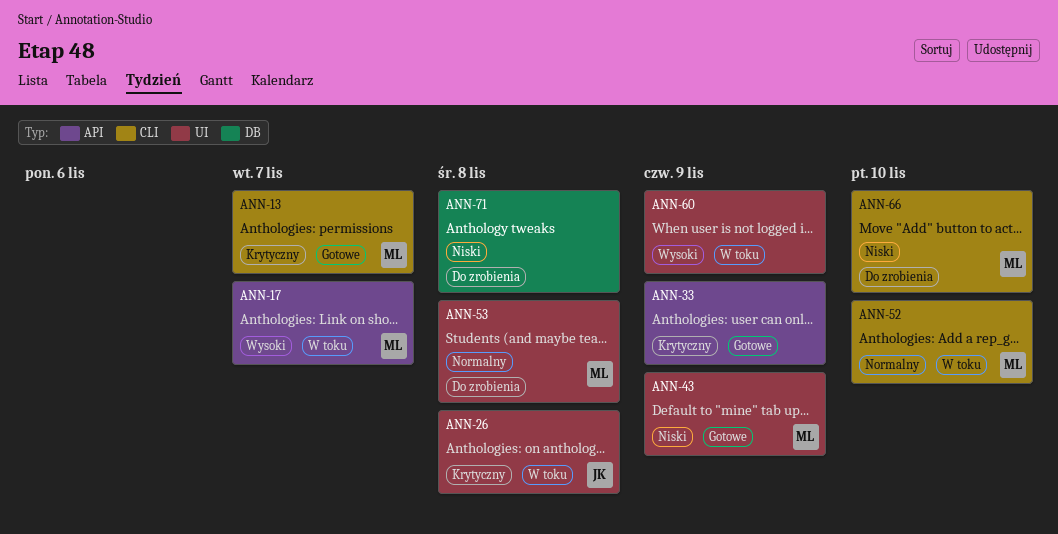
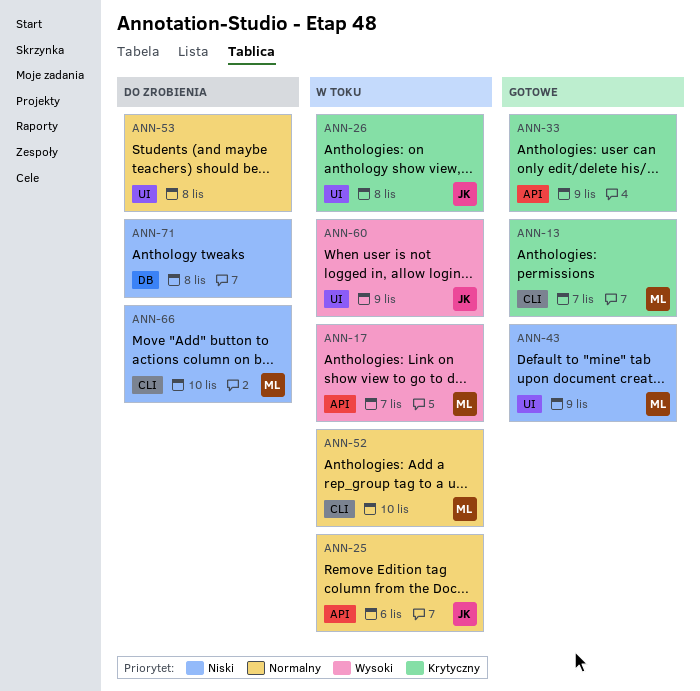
ANN-25: none -> present
ANN-53, owner: ML -> none
ANN-60, owner: none -> JK

